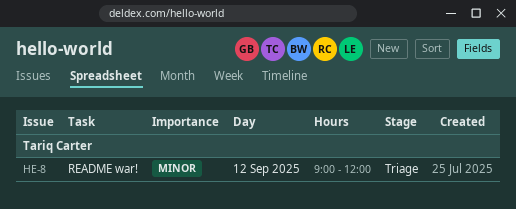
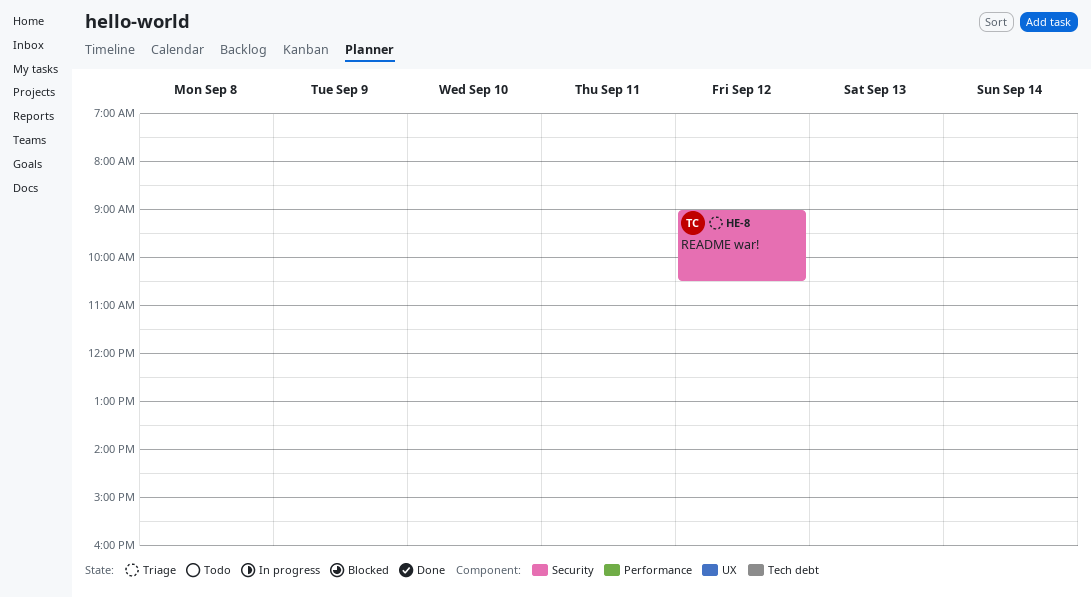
HE-8, ends: 12:00 -> 10:30

